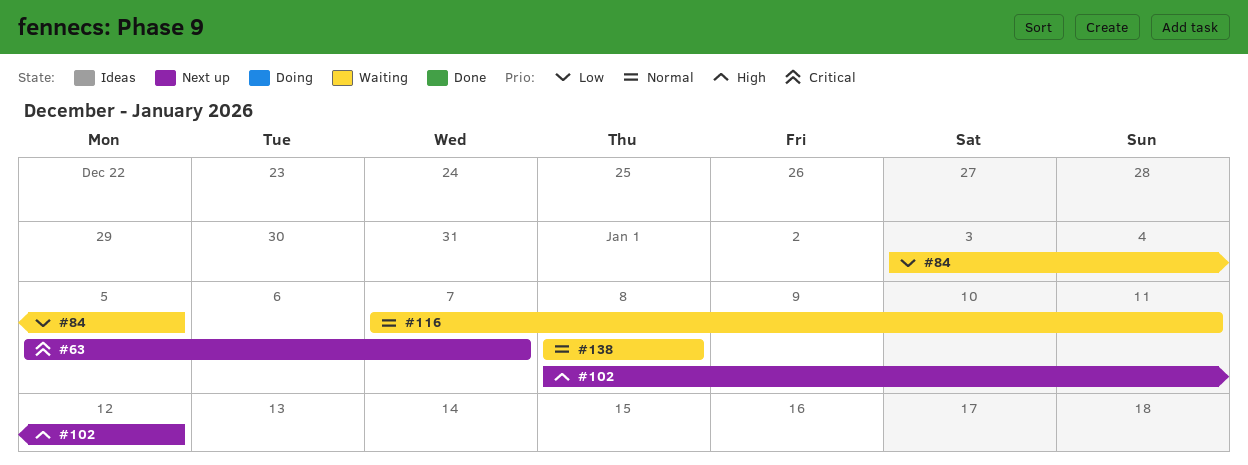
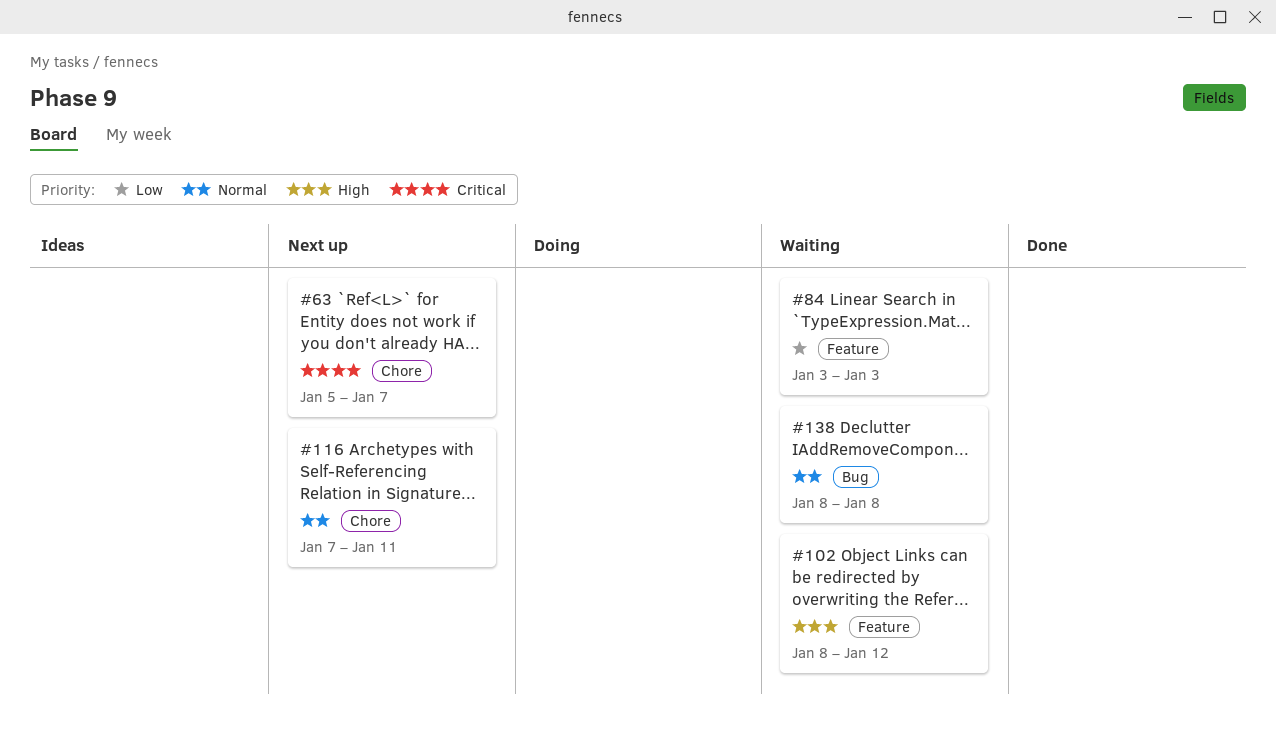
#84, due: Jan 5 -> Jan 3
#102, status: Next up -> Waiting
#116, status: Waiting -> Next up

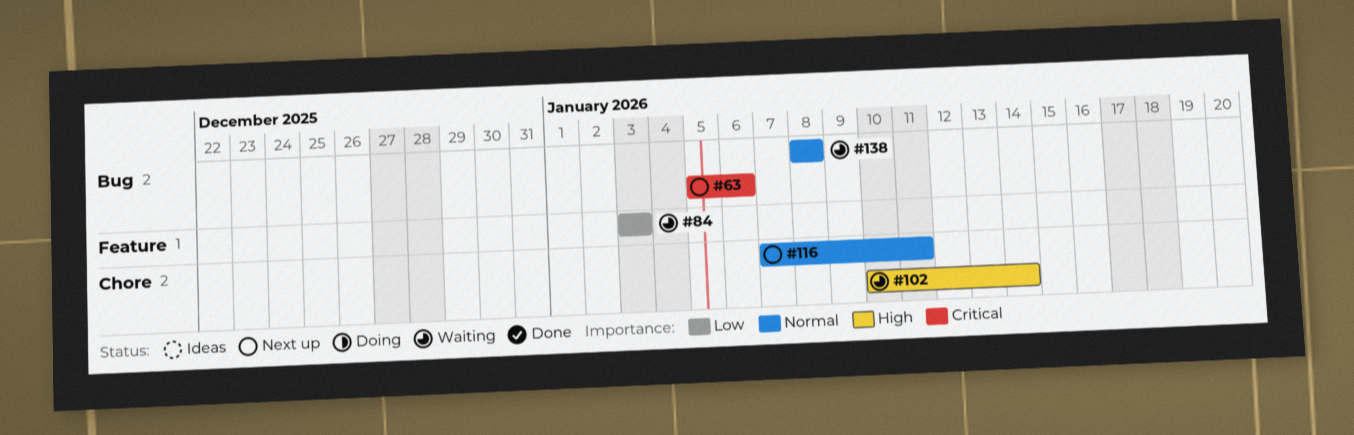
#63, label: Chore -> Bug
#63, due: Jan 7 -> Jan 6
#102, label: Feature -> Chore
#102, start: Jan 8 -> Jan 10
#102, due: Jan 12 -> Jan 14

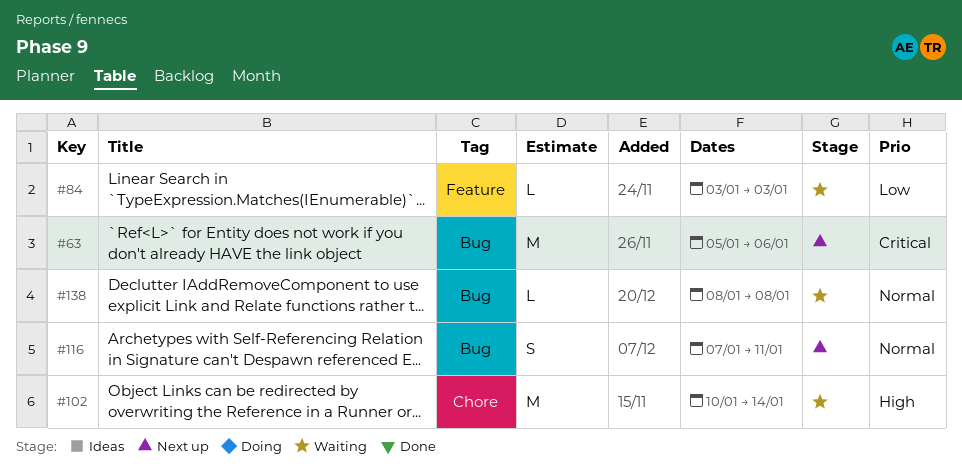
#116, label: Chore -> Bug

